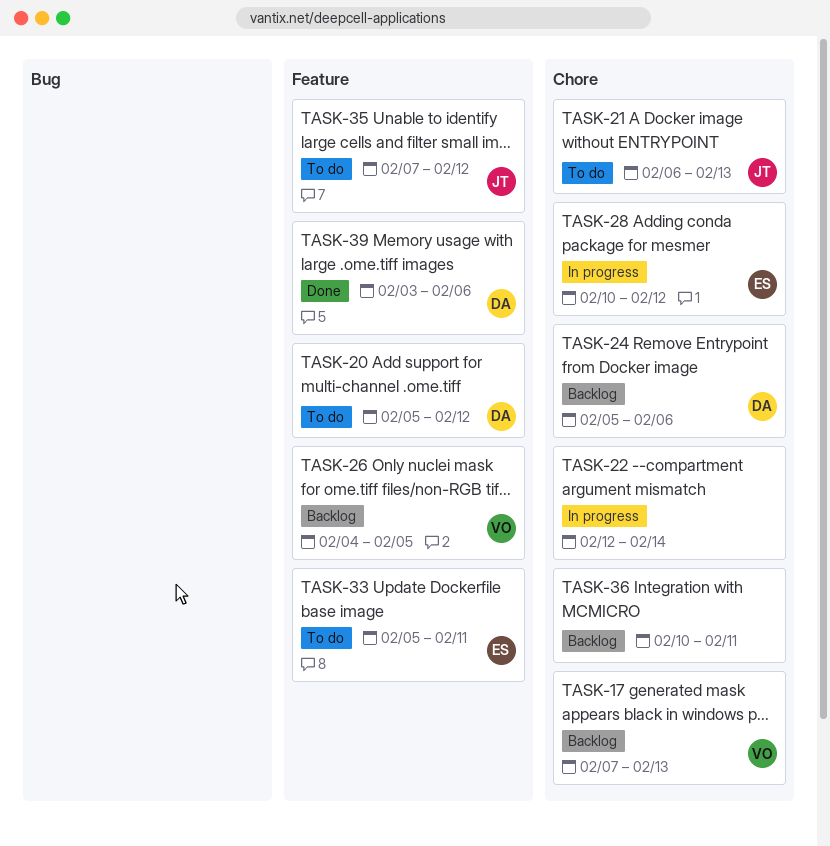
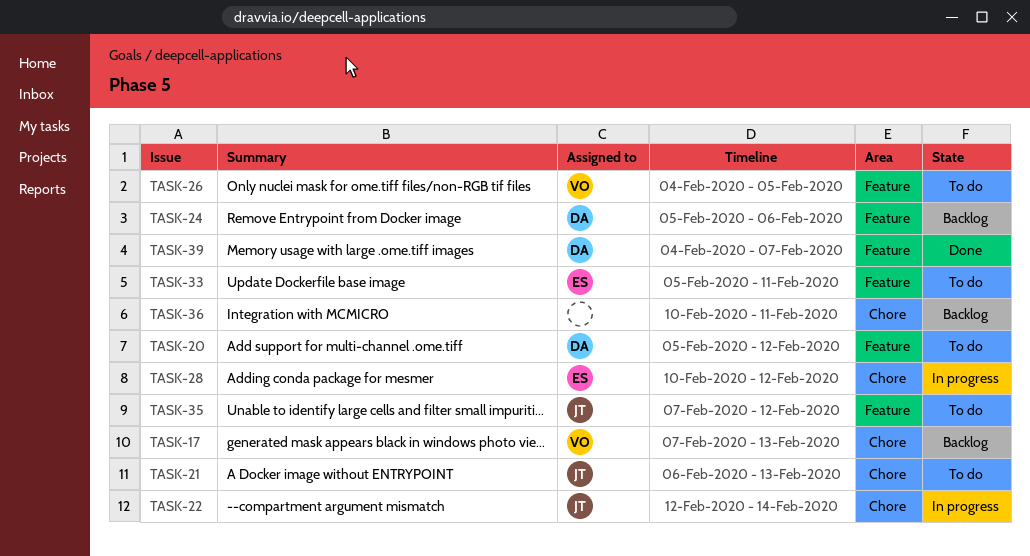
TASK-22, owner: none -> JT
TASK-24, label: Chore -> Feature
TASK-26, status: Backlog -> To do
TASK-39, start: Feb 3 -> Feb 4
TASK-39, due: Feb 6 -> Feb 7

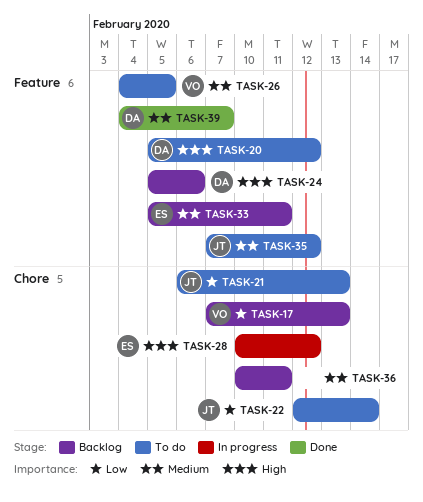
TASK-22, status: In progress -> To do
TASK-33, status: To do -> Backlog

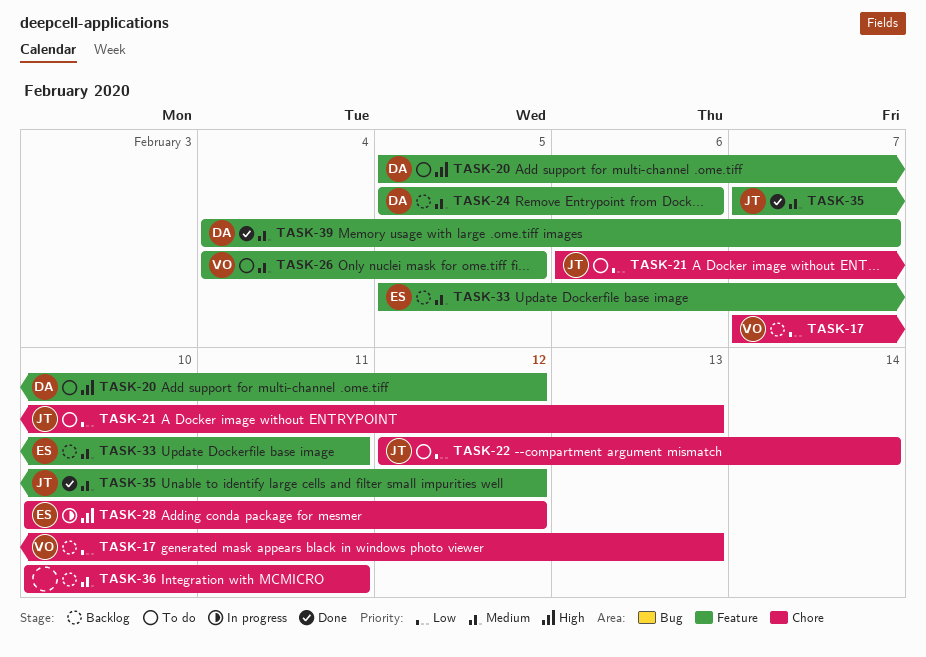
TASK-24, priority: High -> Medium
TASK-35, status: To do -> Done

